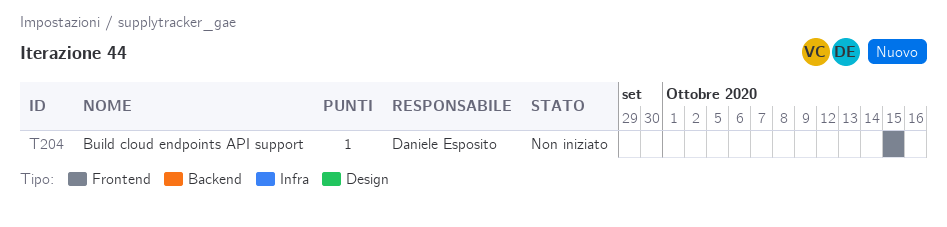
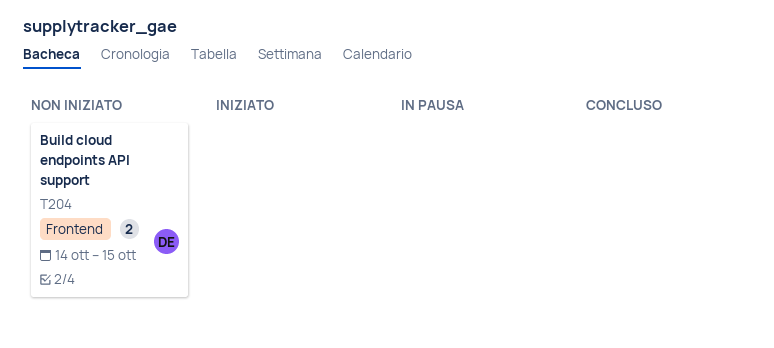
T204, estimate: 1 -> 2
T204, start: Oct 15 -> Oct 14

